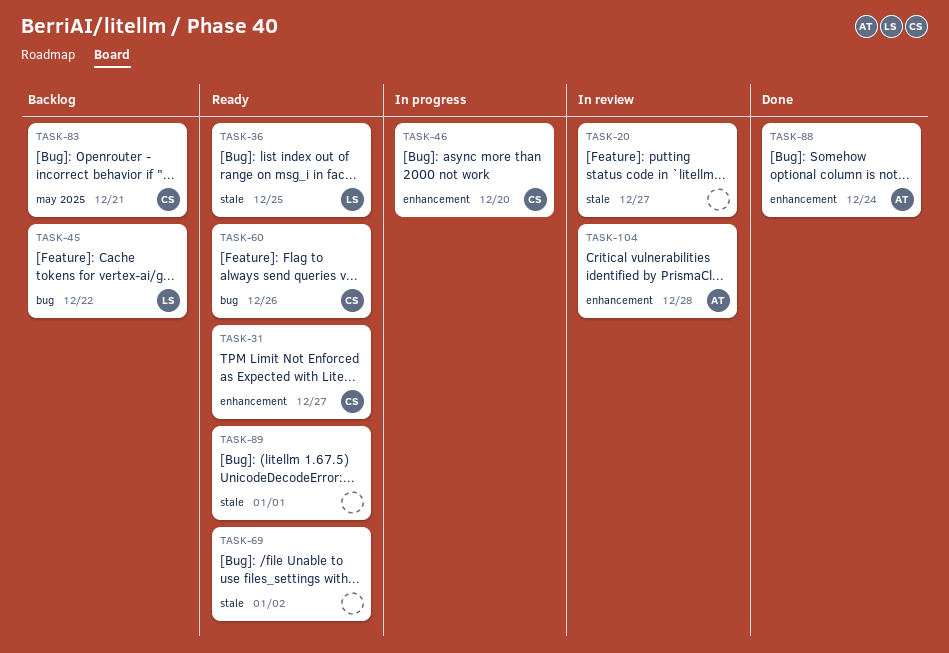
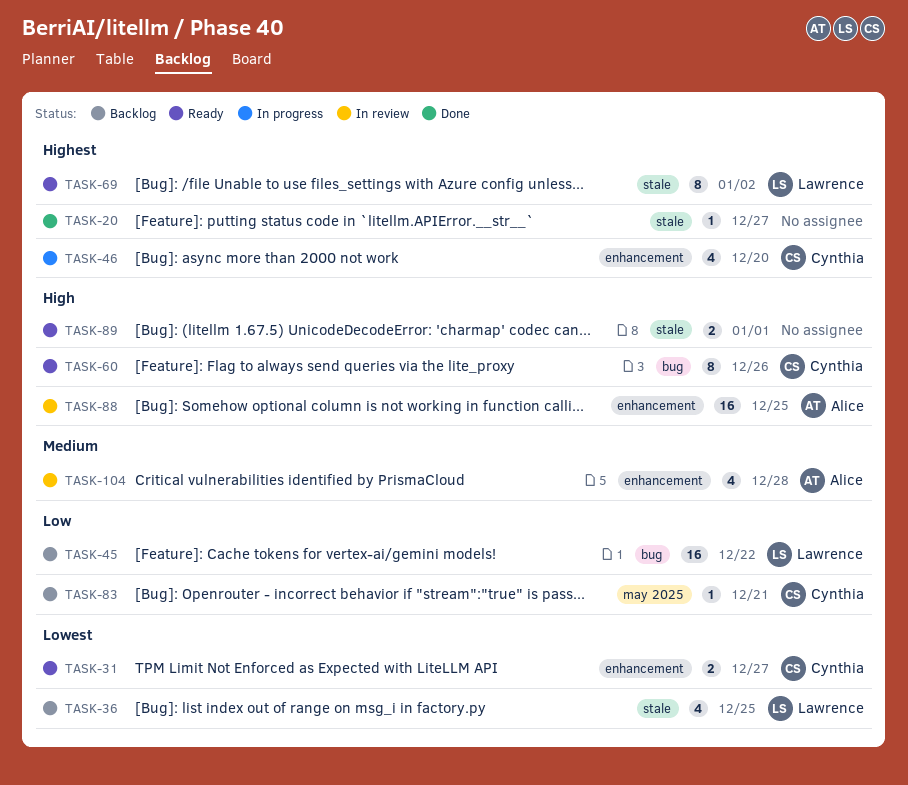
TASK-20, status: In review -> Done
TASK-36, status: Ready -> Backlog
TASK-69, owner: none -> Lawrence
TASK-88, status: Done -> In review
TASK-88, due: Dec 24 -> Dec 25

